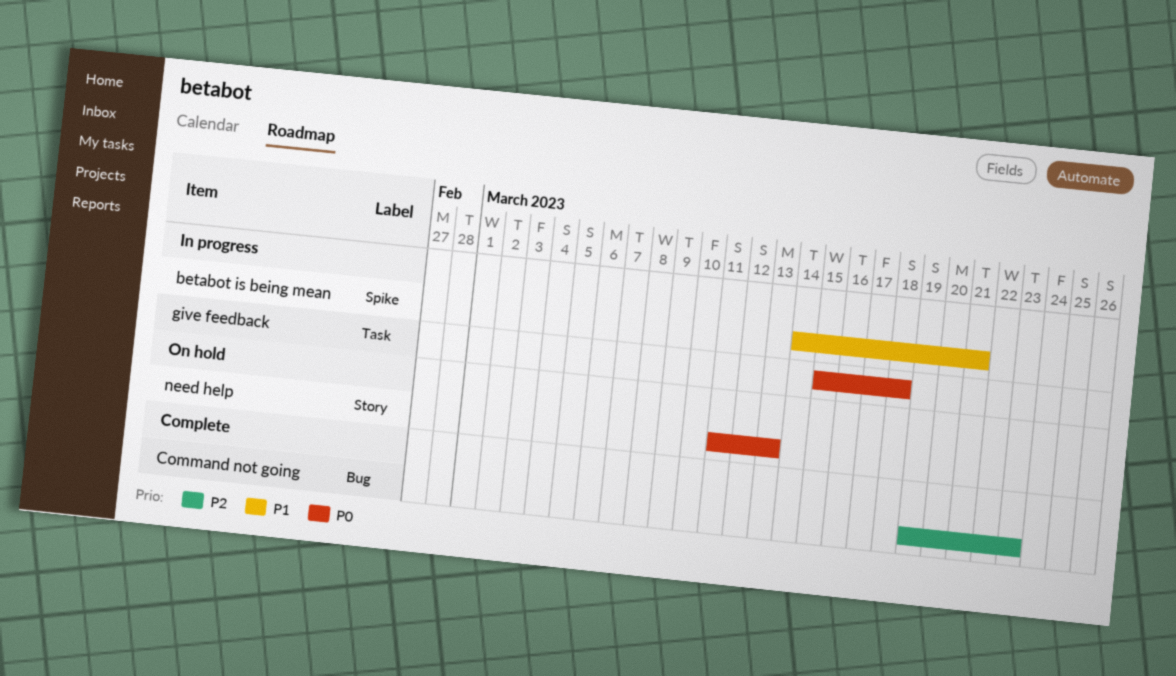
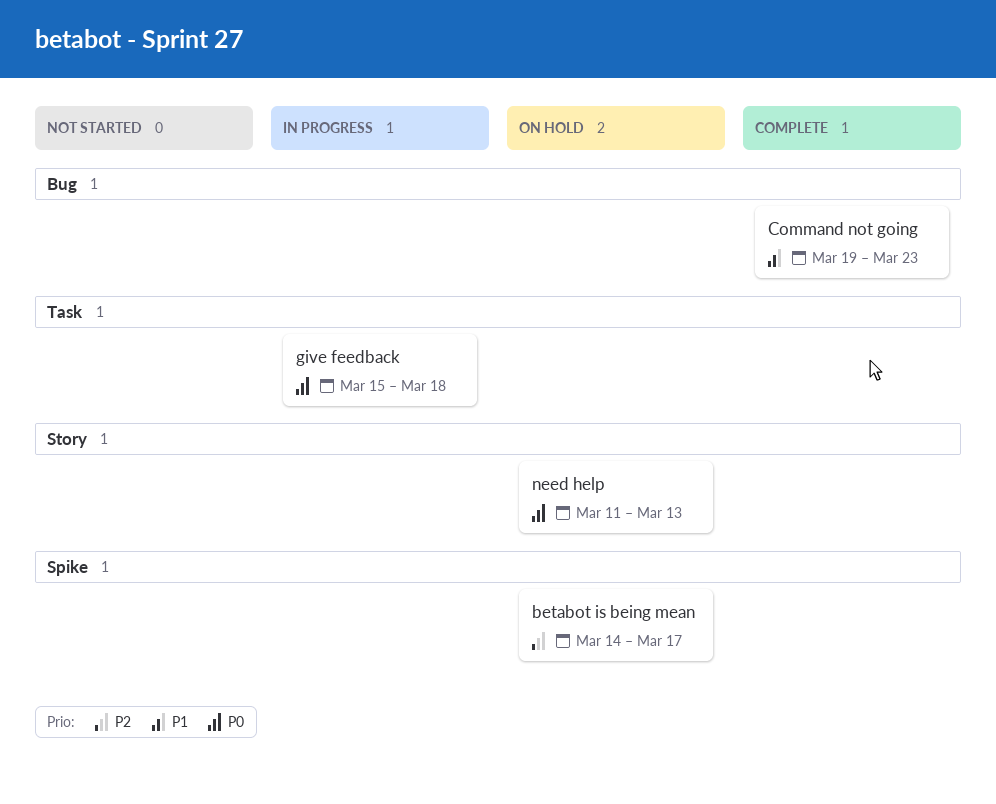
betabot is being mean, status: In progress -> On hold
betabot is being mean, priority: P1 -> P2
betabot is being mean, due: Mar 21 -> Mar 17
Command not going, priority: P2 -> P1

